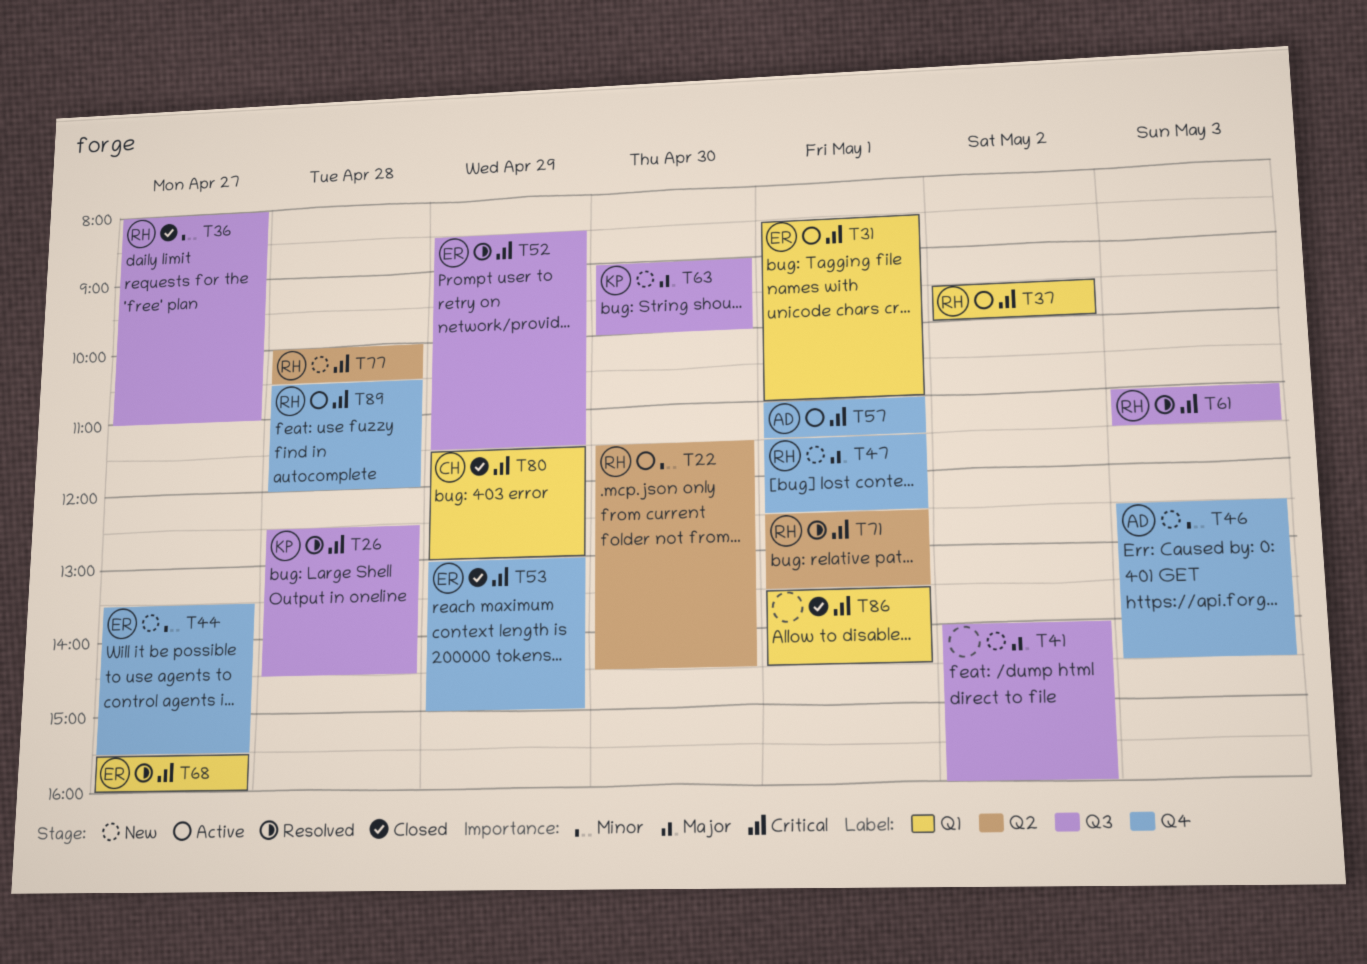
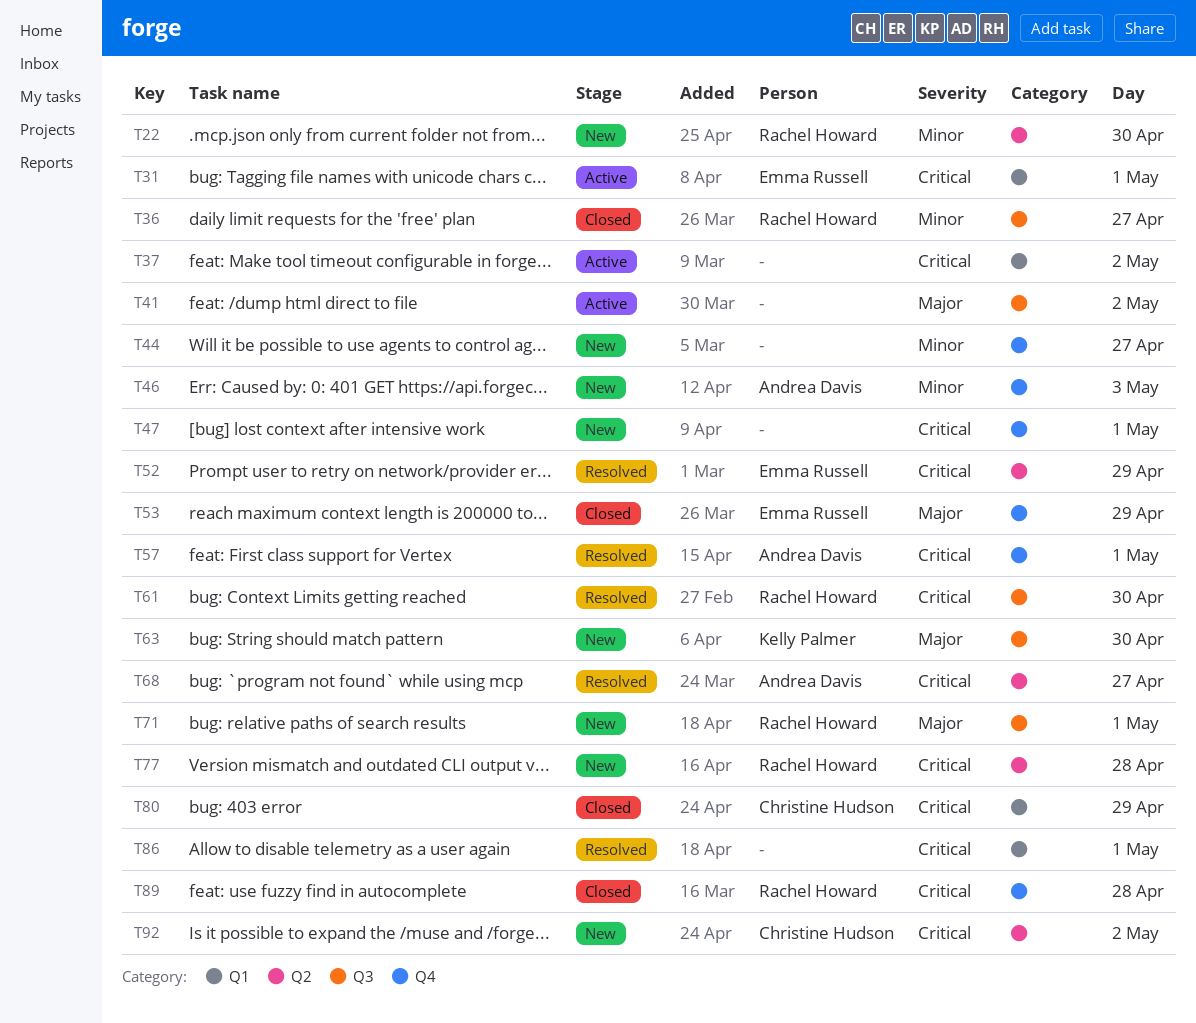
T22, status: Active -> New
T26: present -> none
T37, owner: Rachel Howard -> none
T41, status: New -> Active
T44, owner: Emma Russell -> none
T47, owner: Rachel Howard -> none
T47, priority: Major -> Critical
T52, label: Q3 -> Q2
T53, priority: Critical -> Major
T57, status: Active -> Resolved
T61, day: May 3 -> Apr 30
T68, owner: Emma Russell -> Andrea Davis
T68, label: Q1 -> Q2
T71, status: Resolved -> New
T71, priority: Critical -> Major
T71, label: Q2 -> Q3
T86, status: Closed -> Resolved
T89, status: Active -> Closed
T92: none -> present

